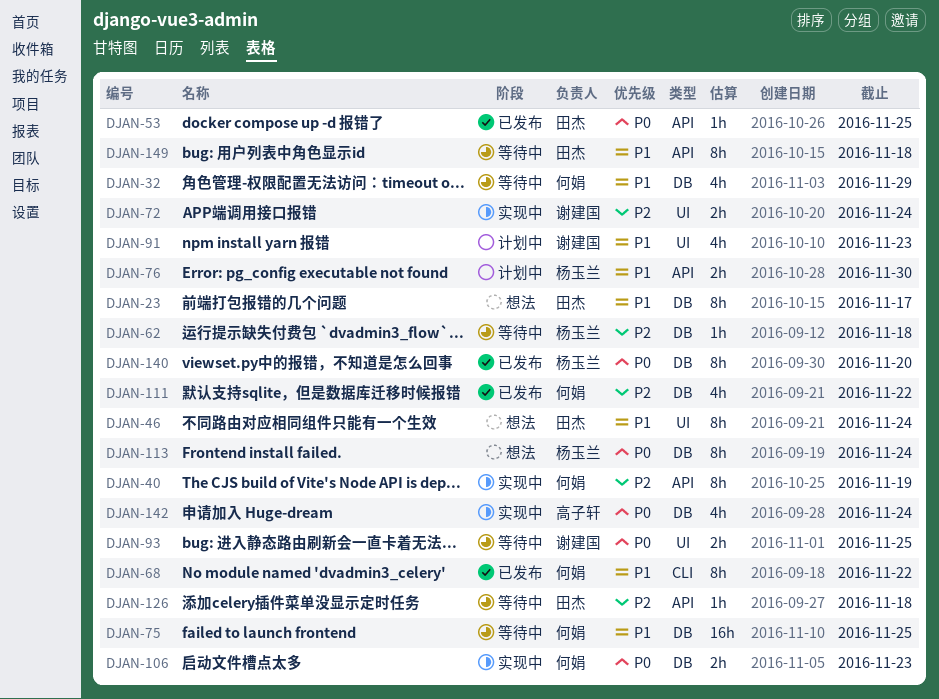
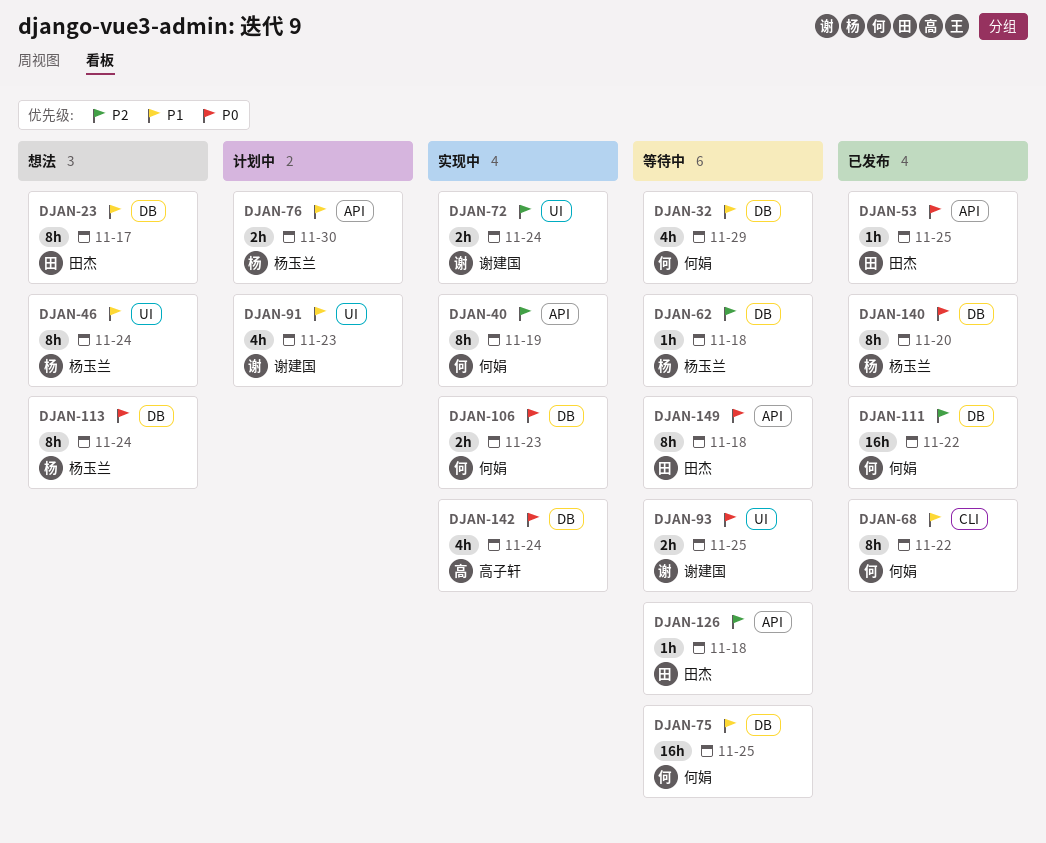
DJAN-46, owner: 田杰 -> 杨玉兰
DJAN-111, estimate: 4h -> 16h
DJAN-149, priority: P1 -> P0

